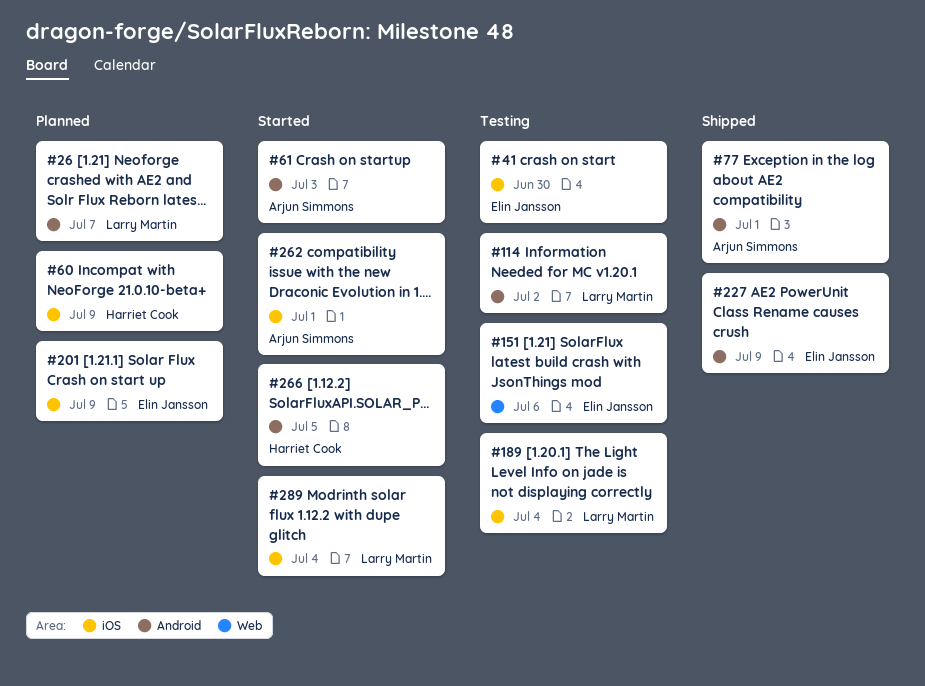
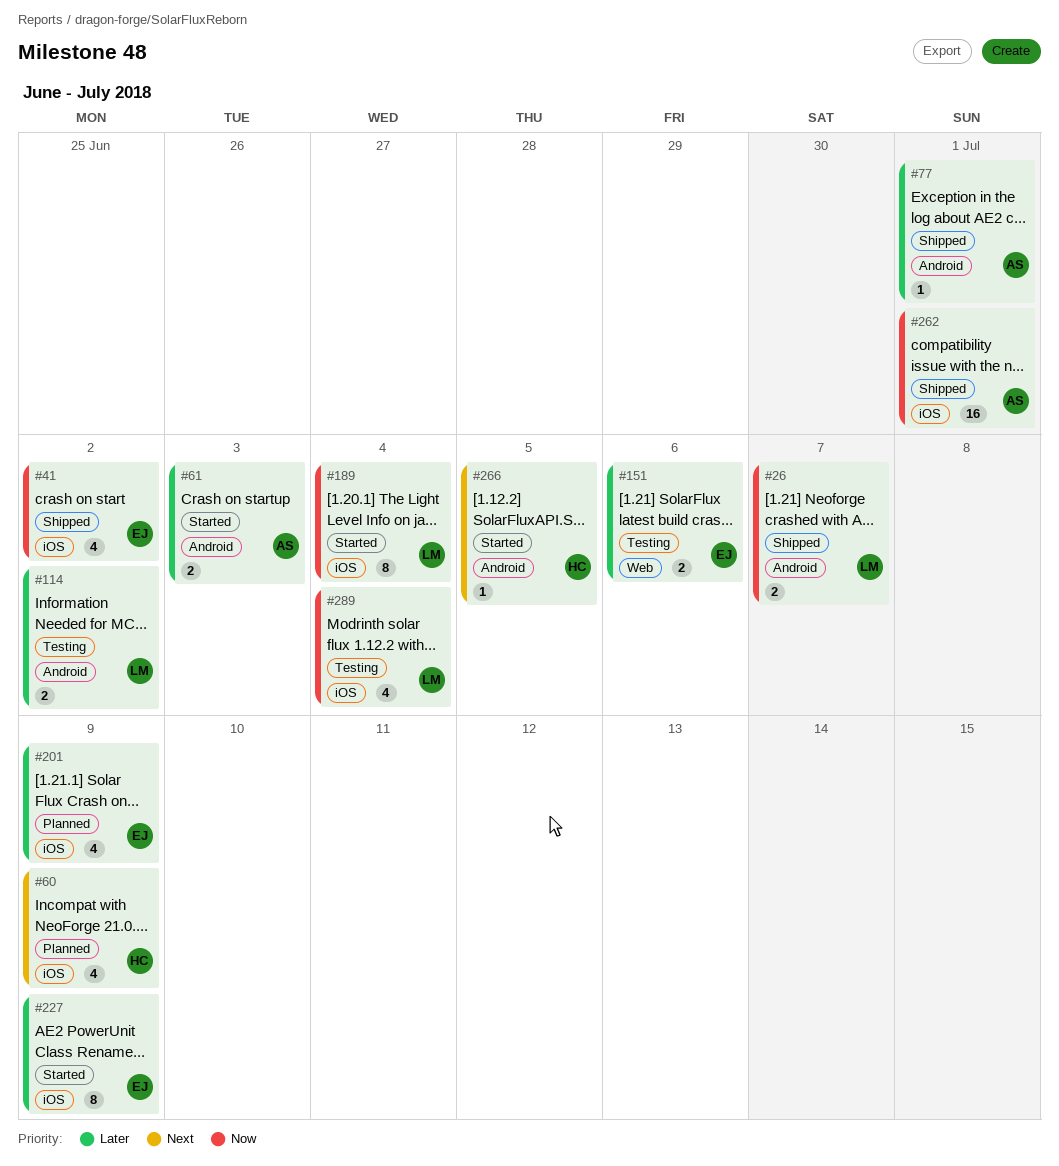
#26, status: Planned -> Shipped
#41, status: Testing -> Shipped
#41, due: Jun 30 -> Jul 2
#189, status: Testing -> Started
#227, status: Shipped -> Started
#227, label: Android -> iOS
#262, status: Started -> Shipped
#289, status: Started -> Testing

